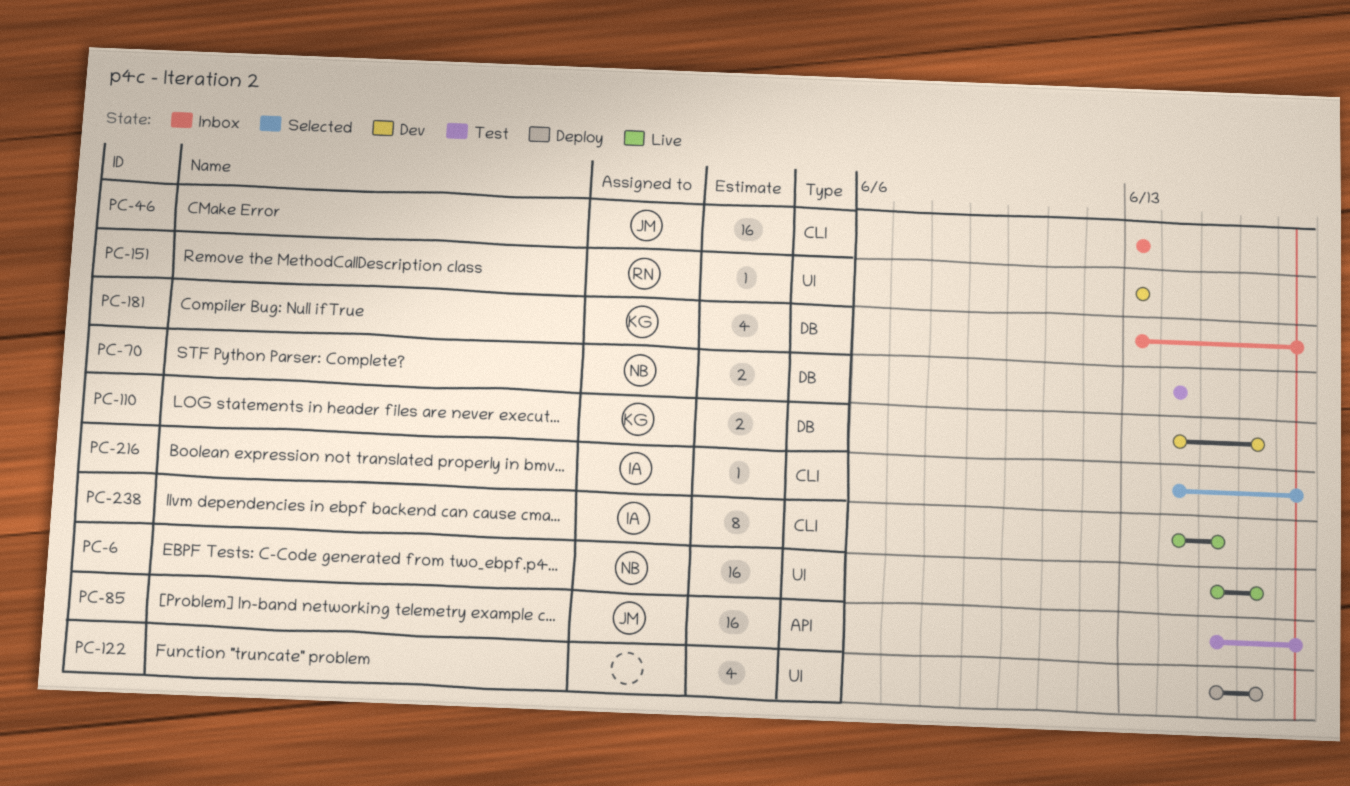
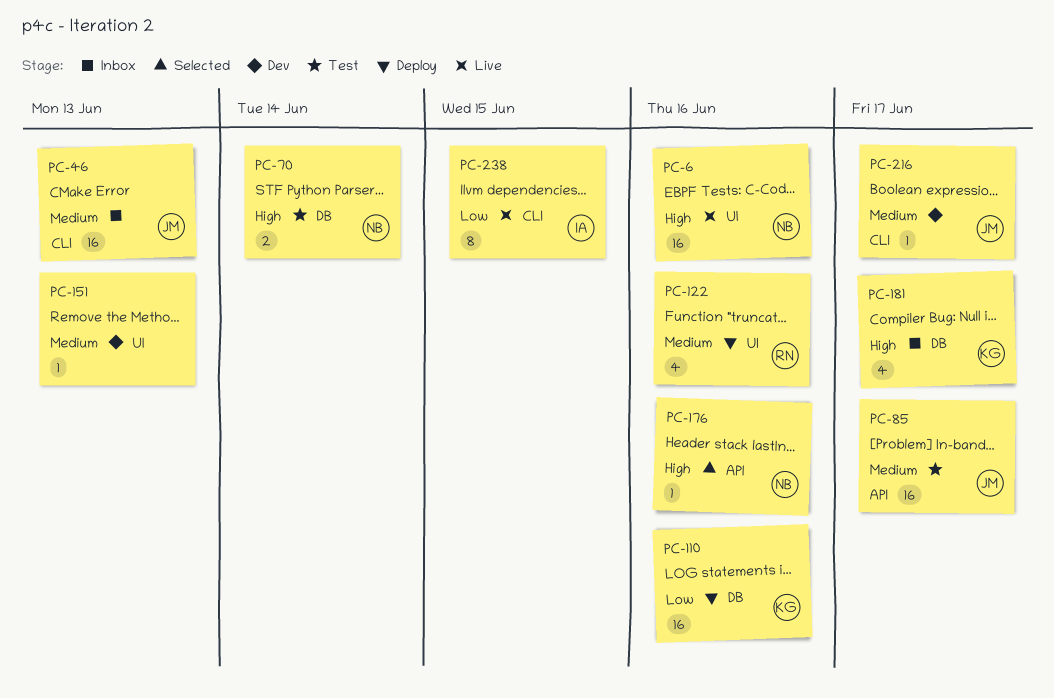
PC-110, status: Dev -> Deploy
PC-110, estimate: 2 -> 16
PC-122, owner: none -> RN
PC-151, owner: RN -> none
PC-176: none -> present
PC-216, status: Selected -> Dev
PC-216, owner: IA -> JM

